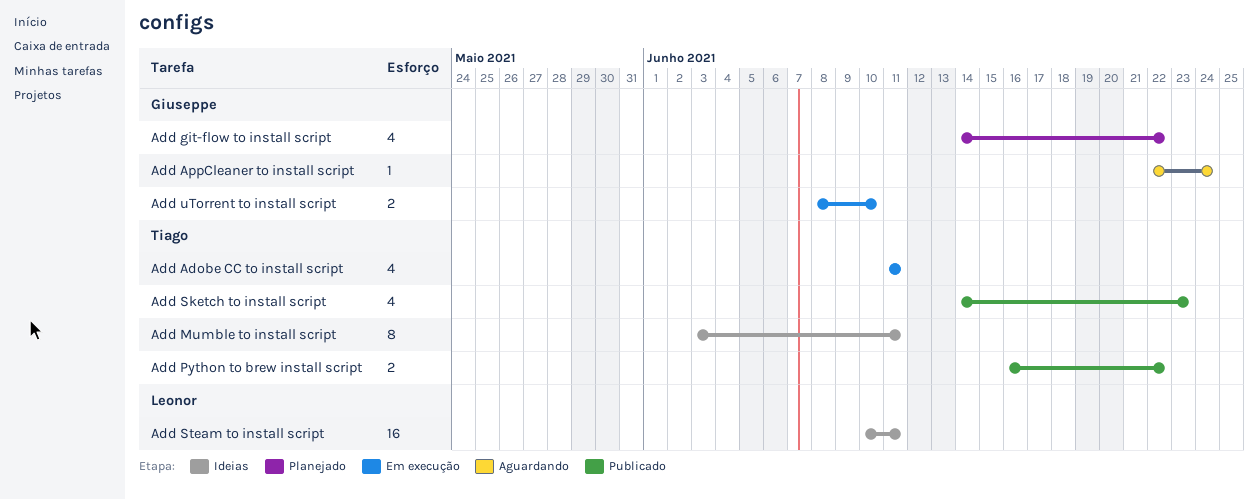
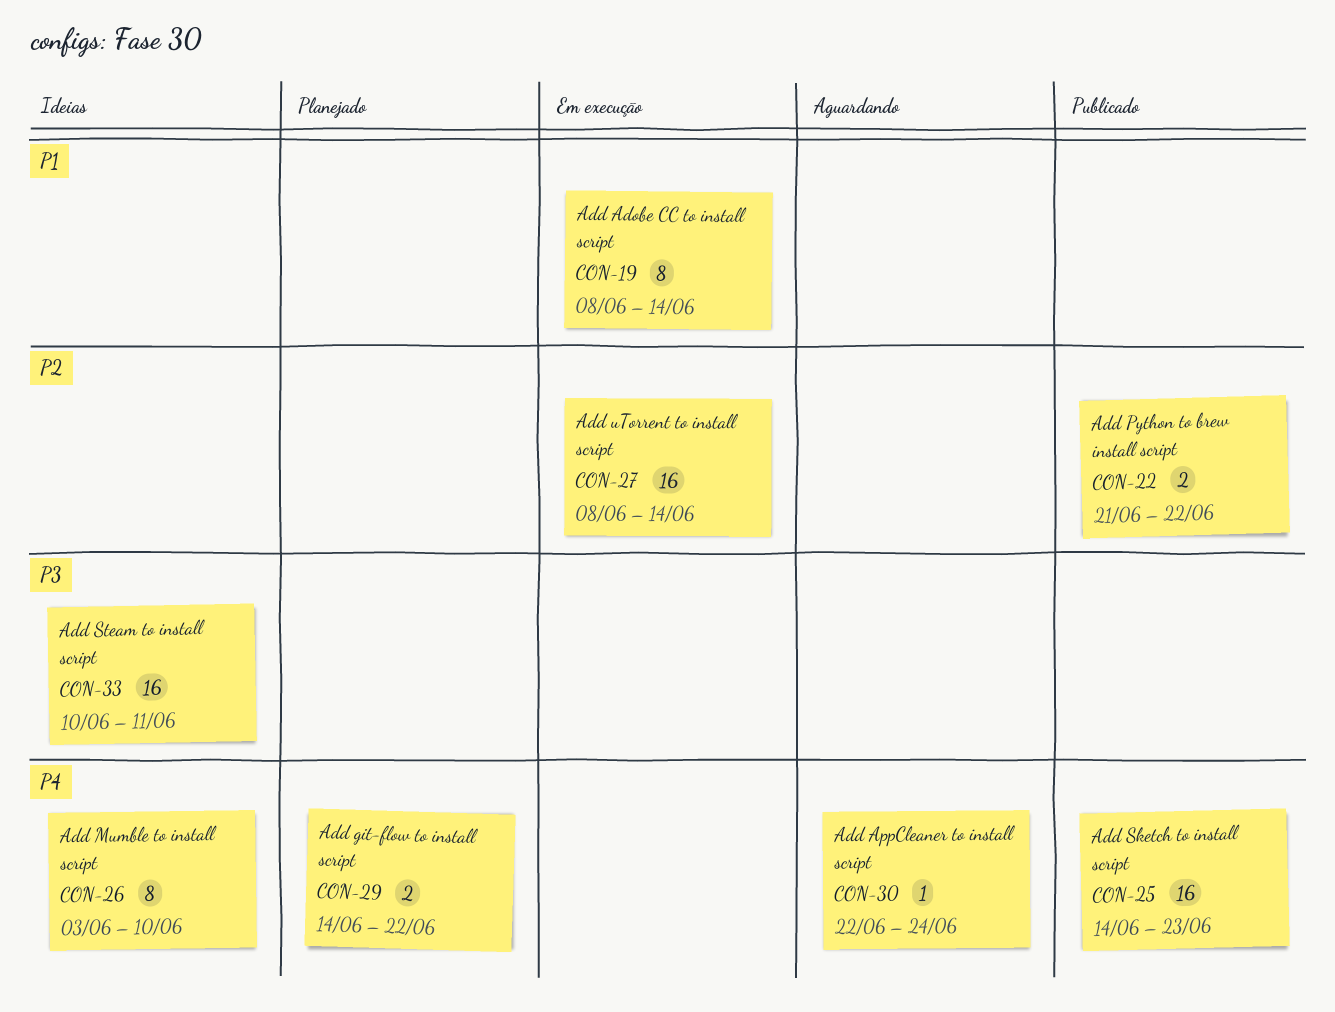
Add Adobe CC to install script, estimate: 4 -> 8
Add Adobe CC to install script, start: Jun 11 -> Jun 8
Add Adobe CC to install script, due: Jun 11 -> Jun 14
Add git-flow to install script, estimate: 4 -> 2
Add Mumble to install script, due: Jun 11 -> Jun 10
Add Python to brew install script, start: Jun 16 -> Jun 21
Add Sketch to install script, estimate: 4 -> 16
Add uTorrent to install script, estimate: 2 -> 16
Add uTorrent to install script, due: Jun 10 -> Jun 14

